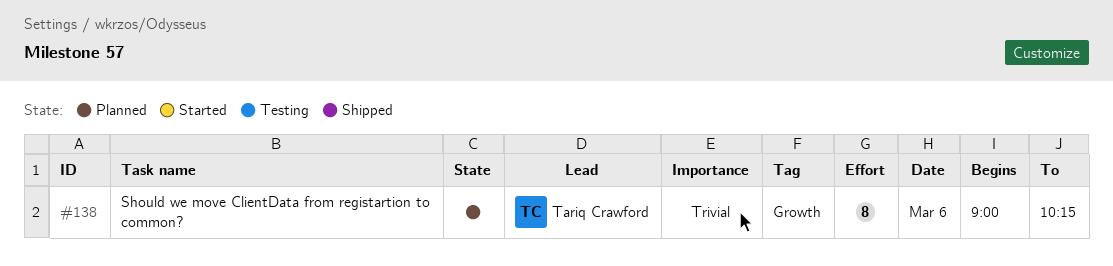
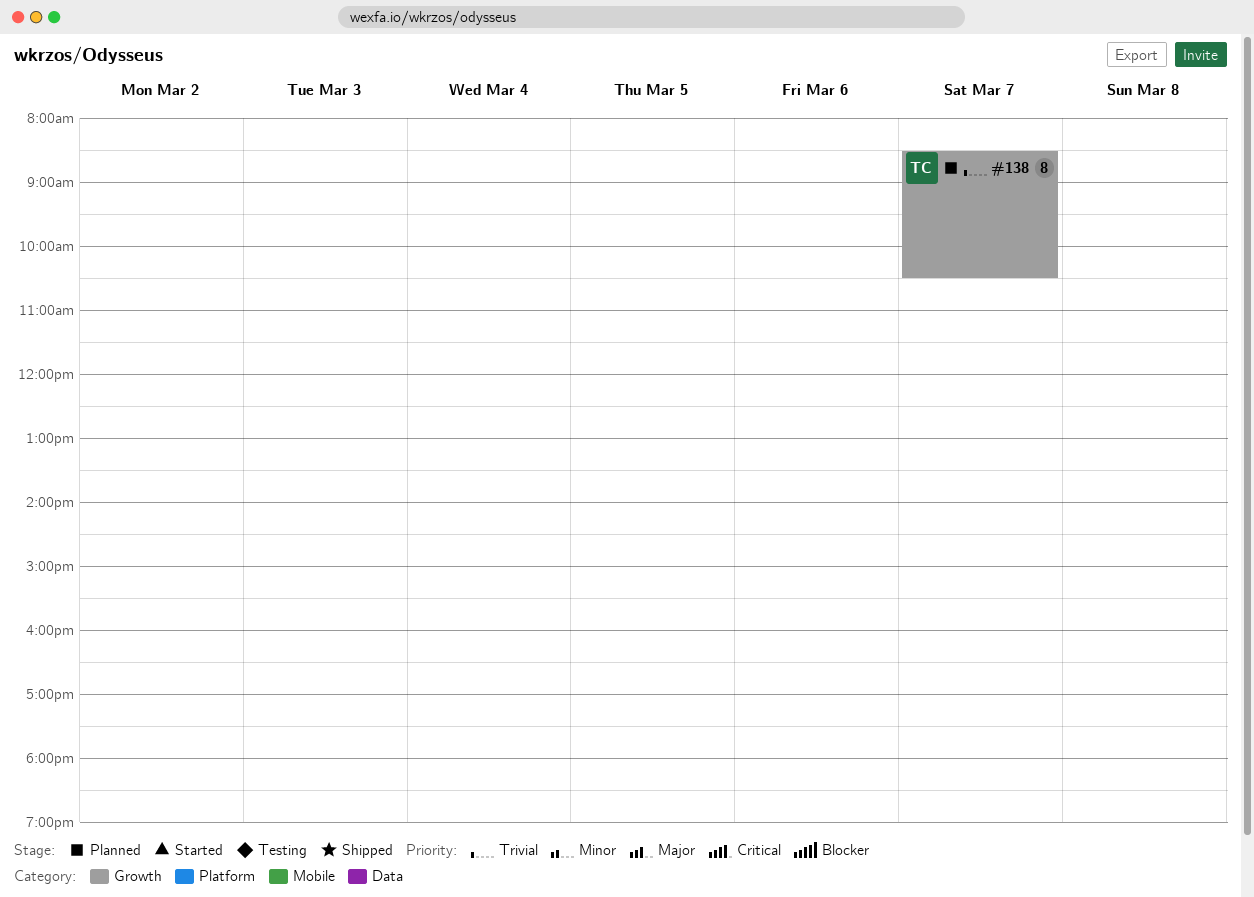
#138, day: Mar 6 -> Mar 7
#138, begins: 09:00 -> 08:30
#138, ends: 10:15 -> 10:30

